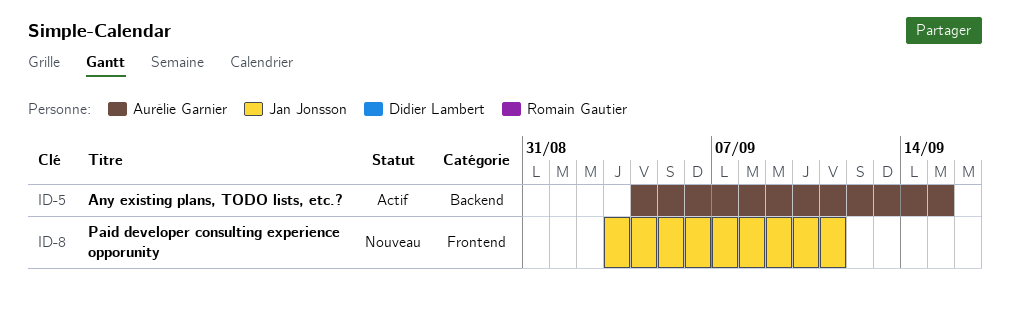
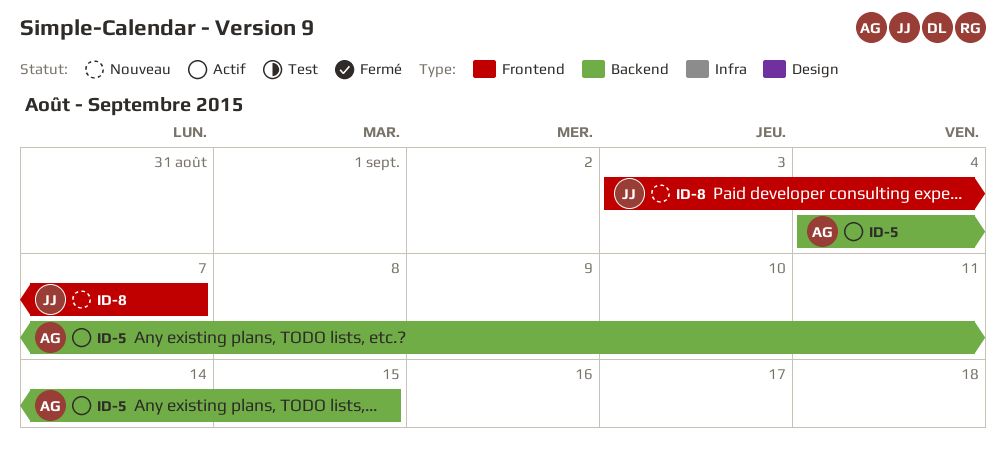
ID-8, due: Sep 11 -> Sep 7

